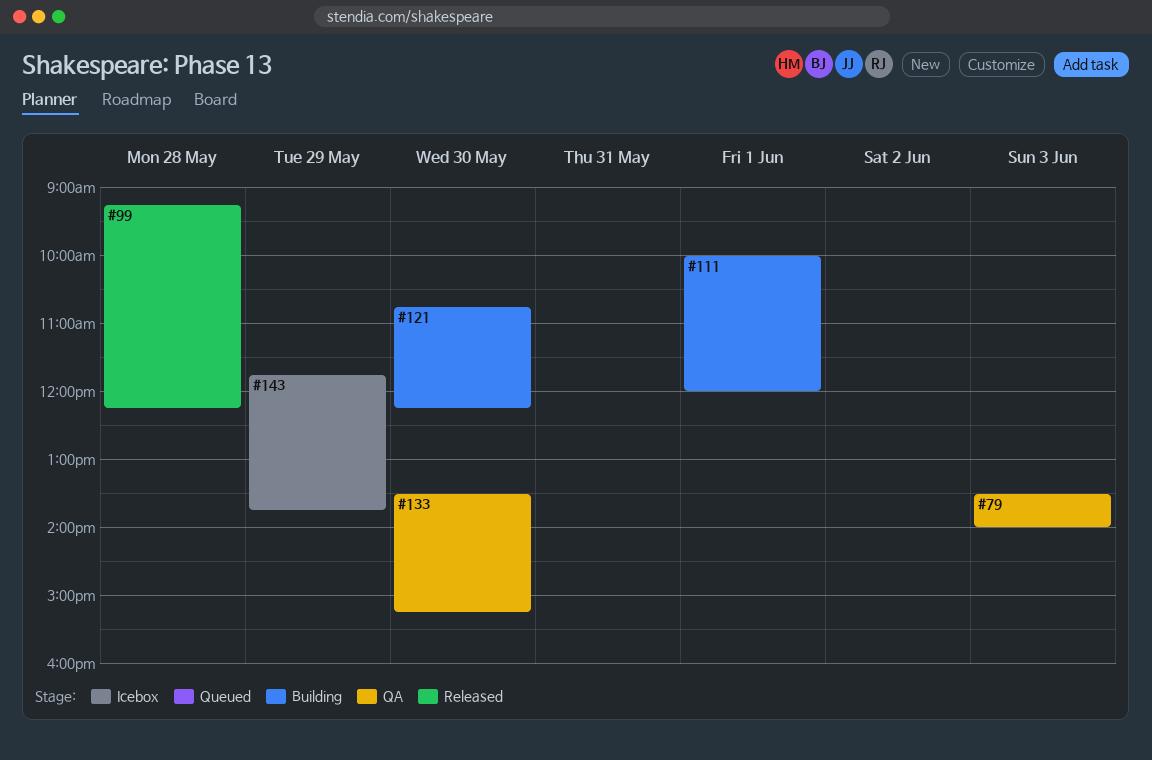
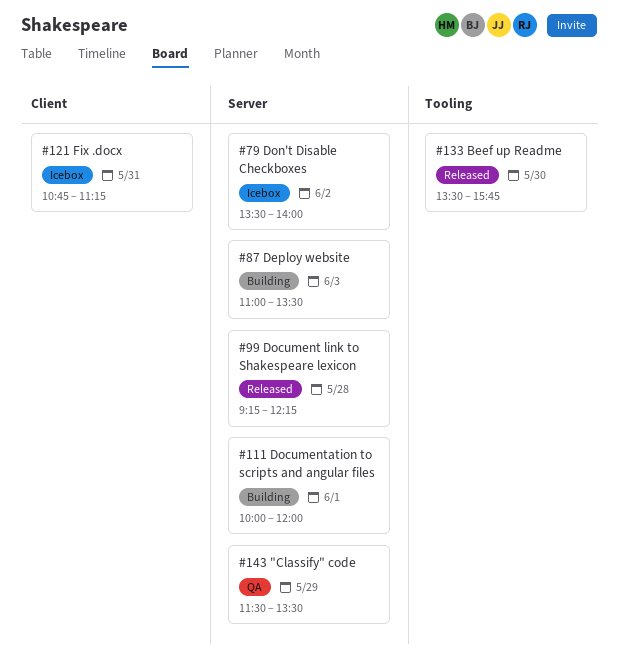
#79, status: QA -> Icebox
#79, day: Jun 3 -> Jun 2
#87: none -> present
#121, status: Building -> Icebox
#121, day: May 30 -> May 31
#121, ends: 12:15 -> 11:15
#133, status: QA -> Released
#133, ends: 15:15 -> 15:45
#143, status: Icebox -> QA
#143, begins: 11:45 -> 11:30
#143, ends: 13:45 -> 13:30

